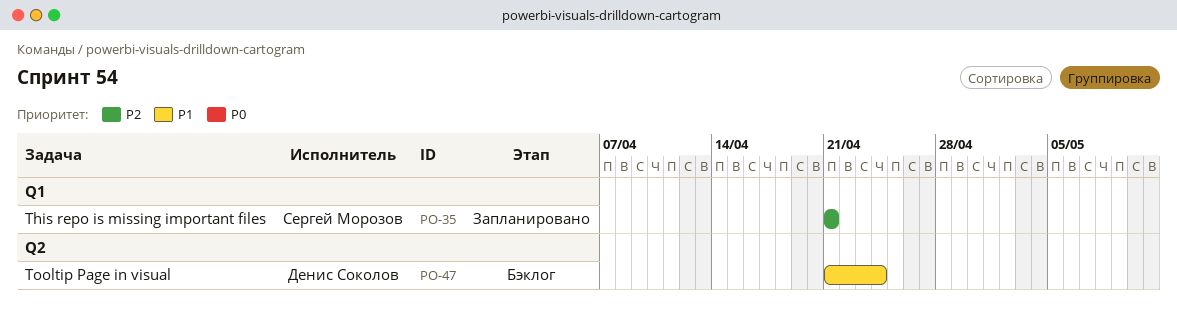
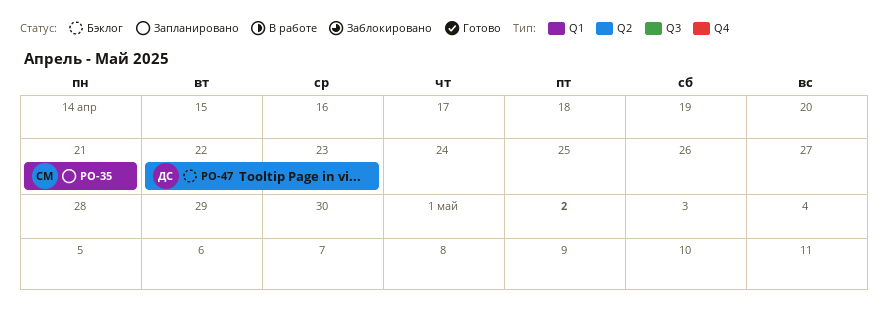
PO-47, start: Apr 21 -> Apr 22
PO-47, due: Apr 24 -> Apr 23

